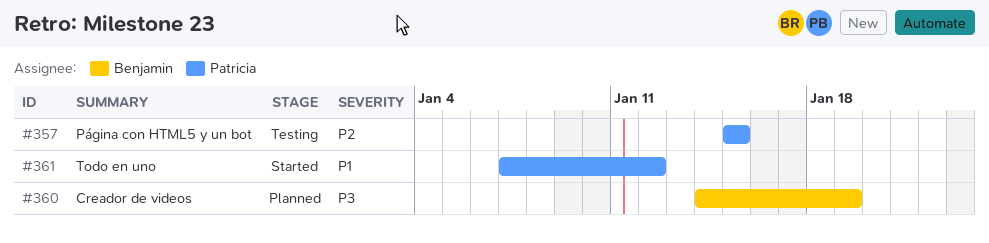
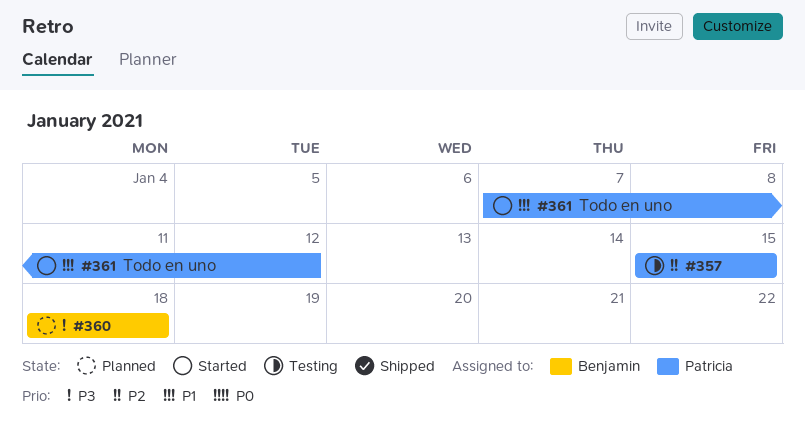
#360, start: Jan 14 -> Jan 18
#360, due: Jan 19 -> Jan 18

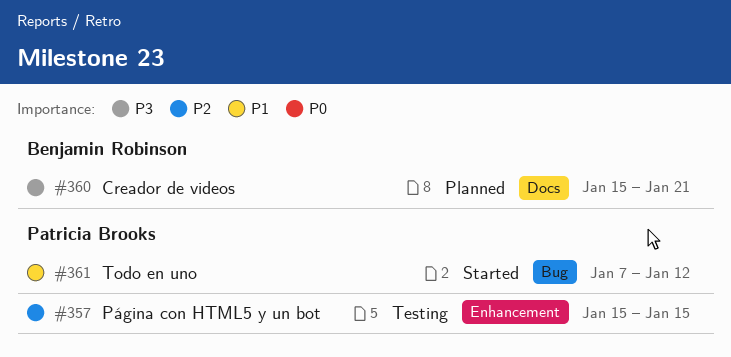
#360, start: Jan 18 -> Jan 15
#360, due: Jan 18 -> Jan 21

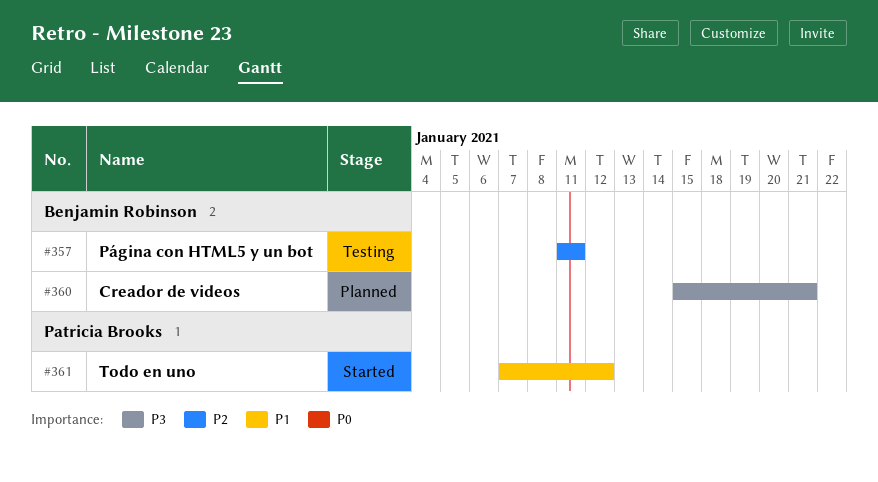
#357, owner: Patricia Brooks -> Benjamin Robinson
#357, start: Jan 15 -> Jan 11
#357, due: Jan 15 -> Jan 11

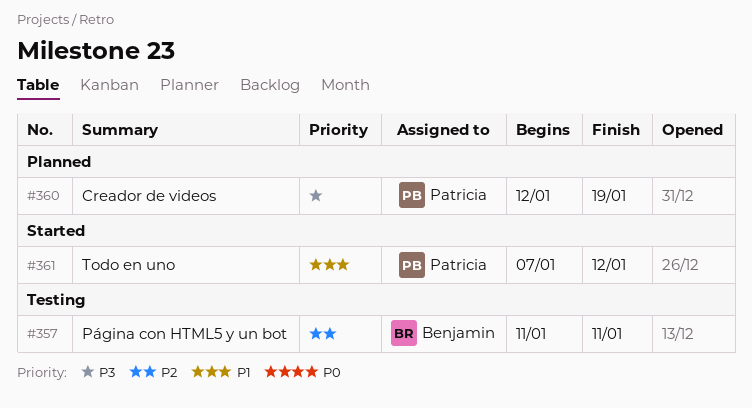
#360, owner: Benjamin Robinson -> Patricia Brooks
#360, start: Jan 15 -> Jan 12
#360, due: Jan 21 -> Jan 19

